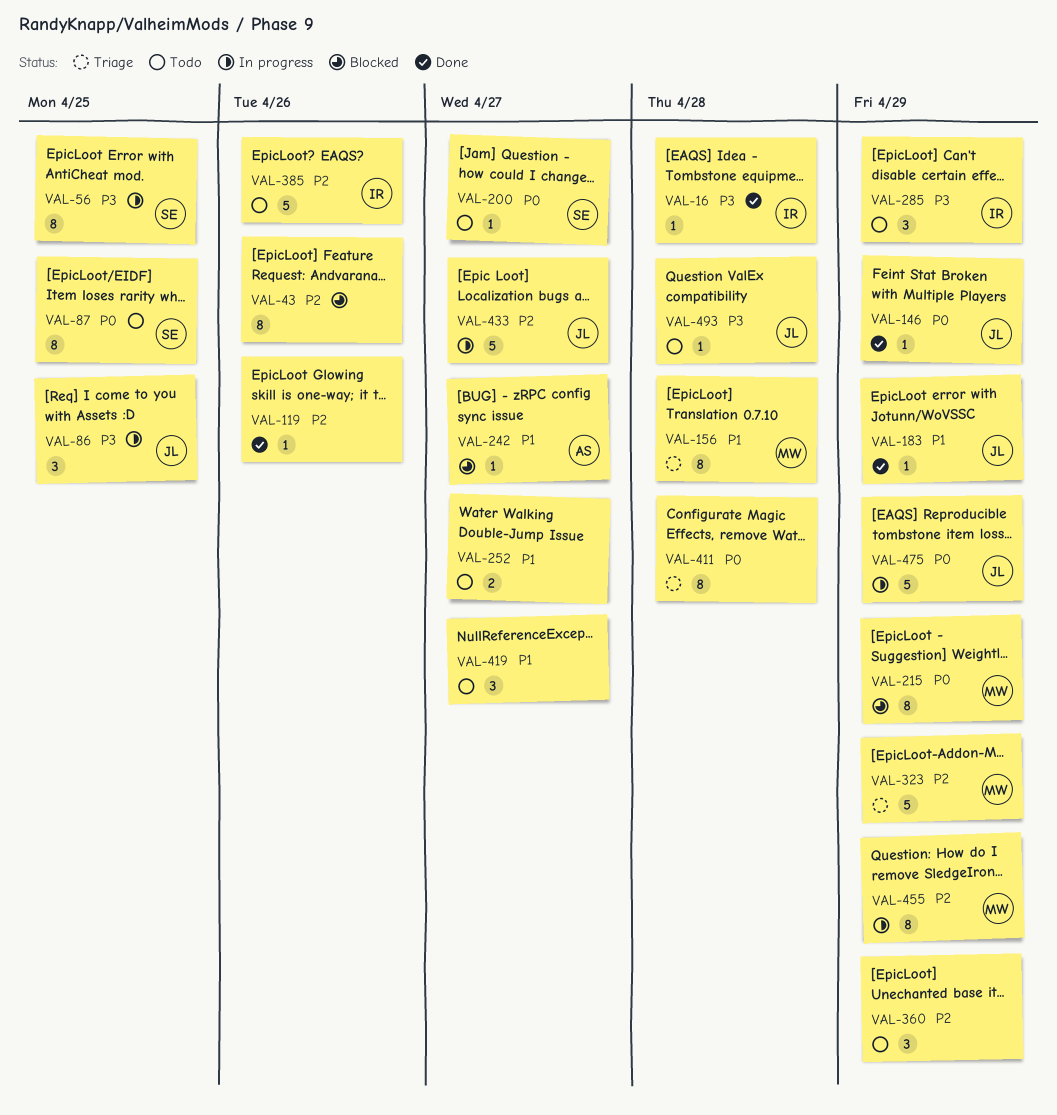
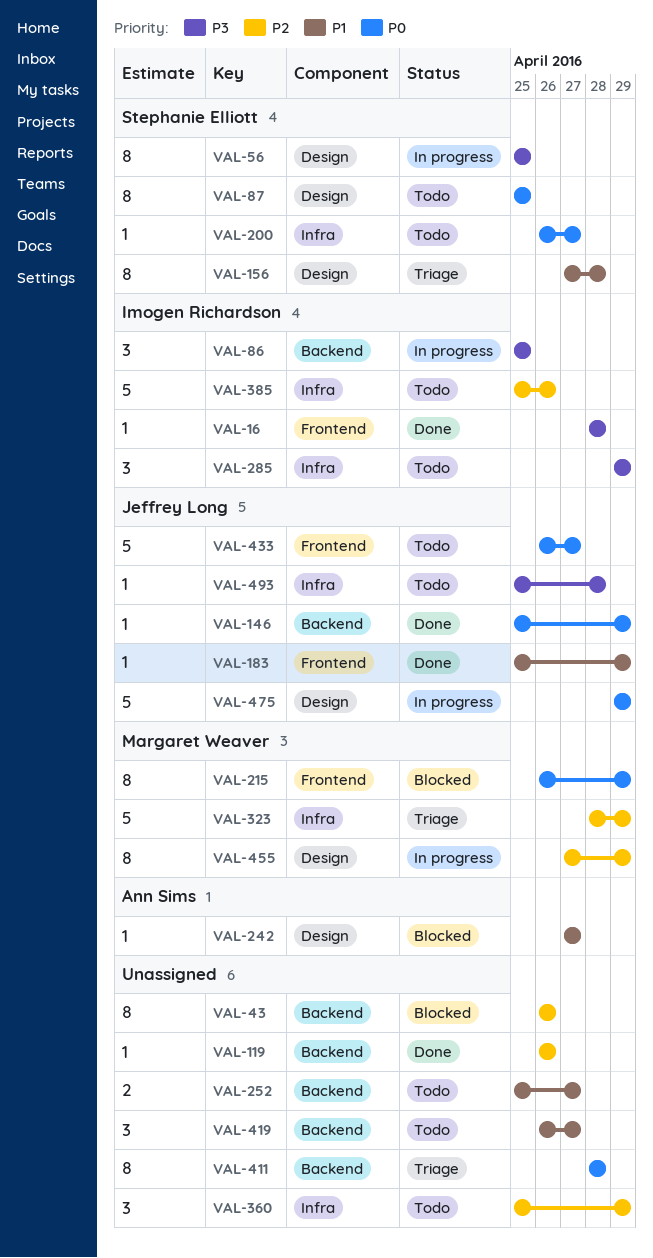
VAL-86, owner: Jeffrey Long -> Imogen Richardson
VAL-156, owner: Margaret Weaver -> Stephanie Elliott
VAL-433, status: In progress -> Todo
VAL-433, priority: P2 -> P0

